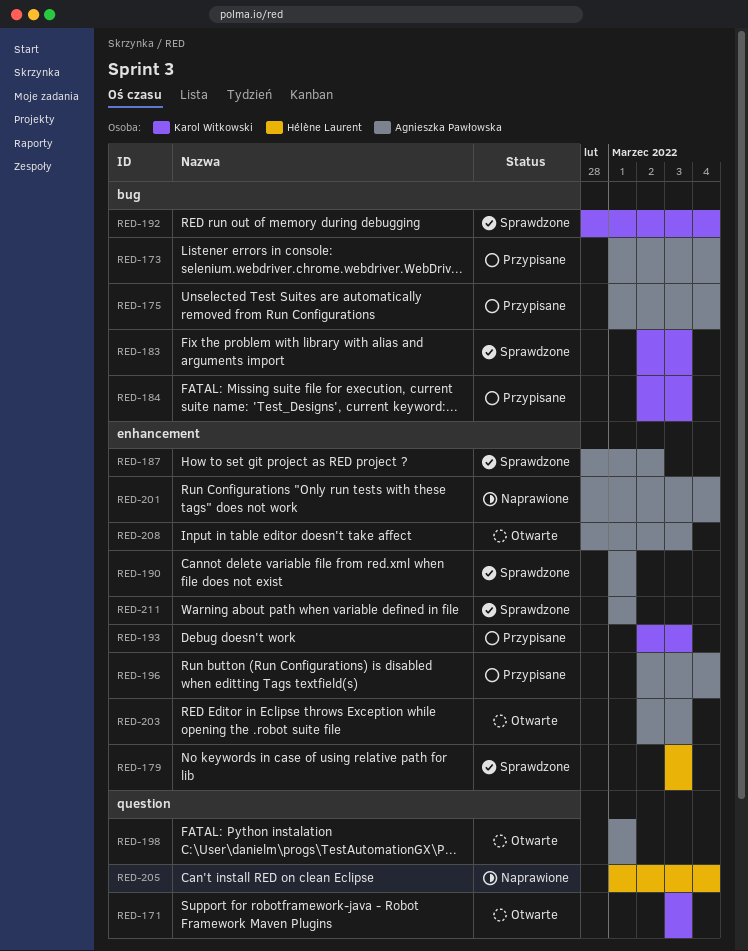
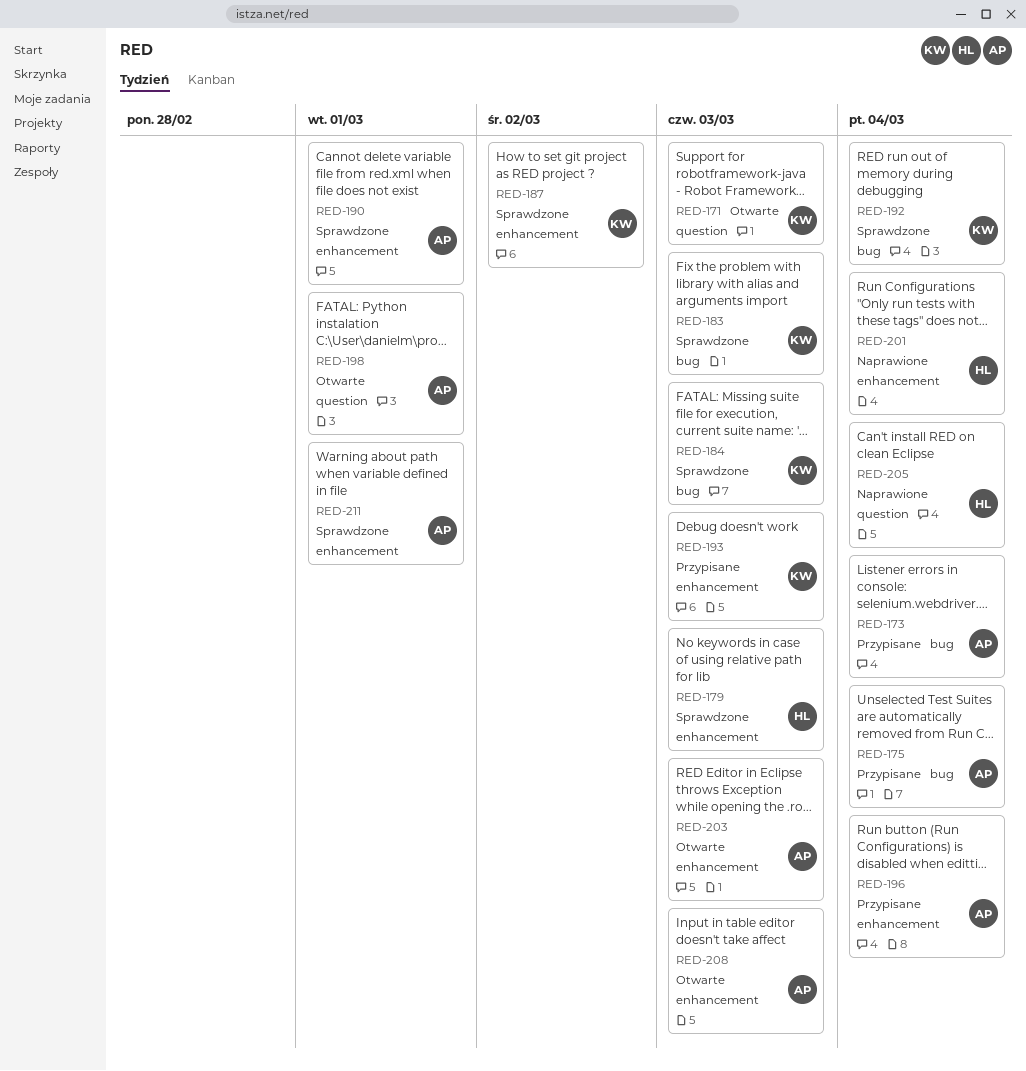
RED-184, status: Przypisane -> Sprawdzone
RED-187, owner: Agnieszka Pawłowska -> Karol Witkowski
RED-201, owner: Agnieszka Pawłowska -> Hélène Laurent

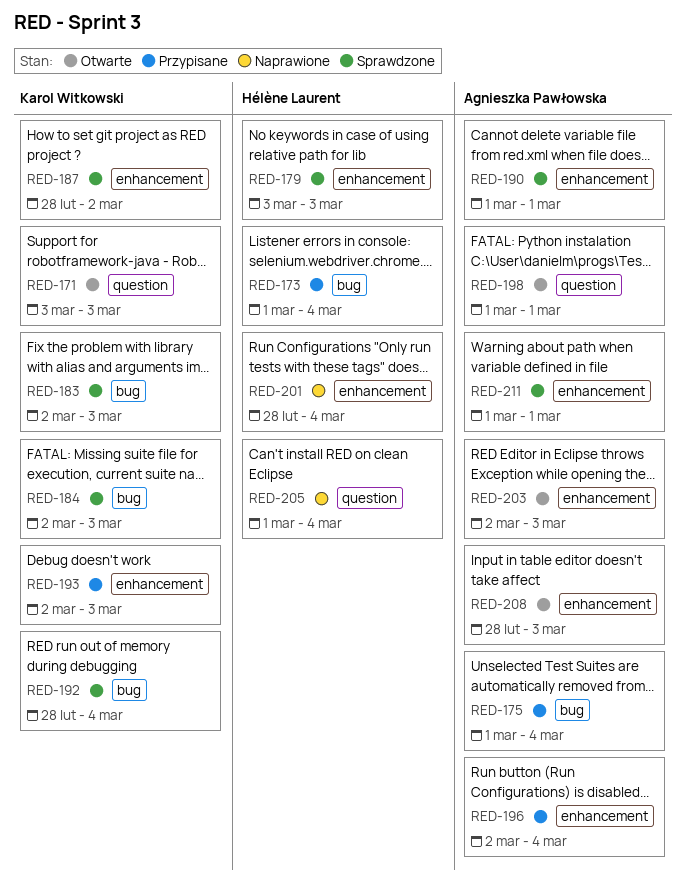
RED-173, owner: Agnieszka Pawłowska -> Hélène Laurent

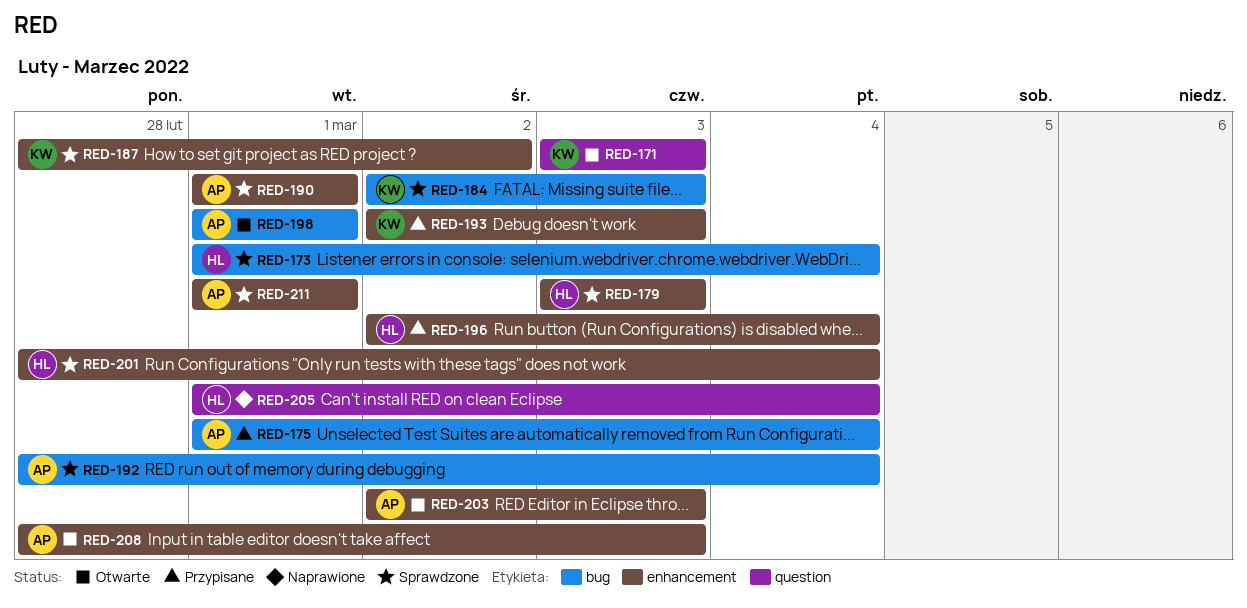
RED-173, status: Przypisane -> Sprawdzone
RED-183: present -> none
RED-192, owner: Karol Witkowski -> Agnieszka Pawłowska
RED-196, owner: Agnieszka Pawłowska -> Hélène Laurent
RED-198, label: question -> bug
RED-201, status: Naprawione -> Sprawdzone

